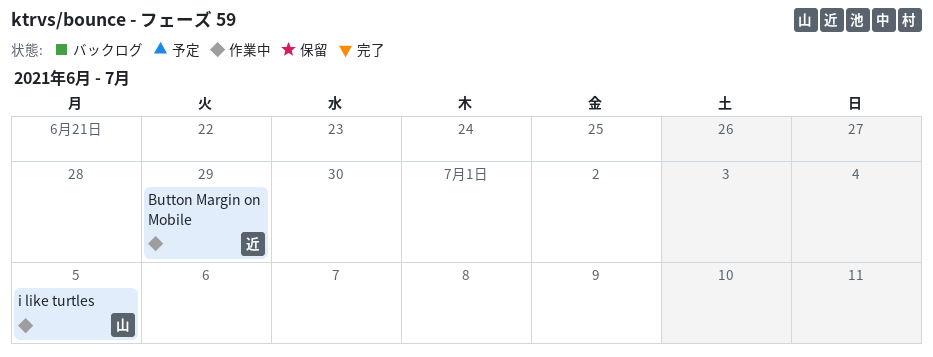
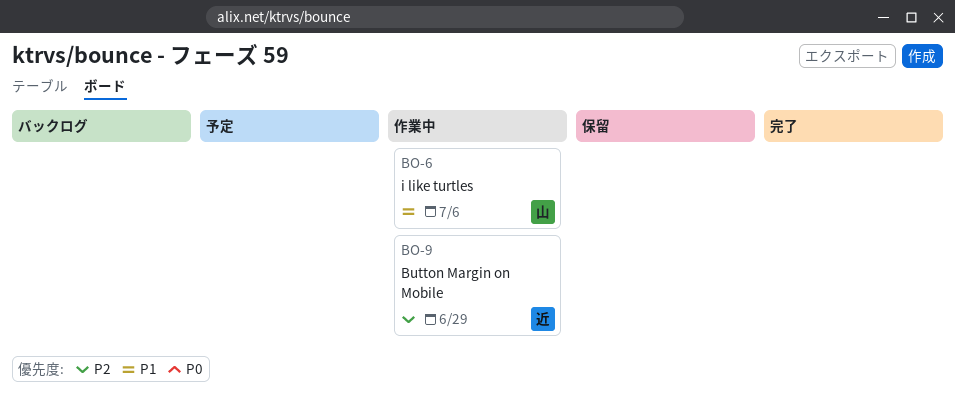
i like turtles, due: Jul 5 -> Jul 6

